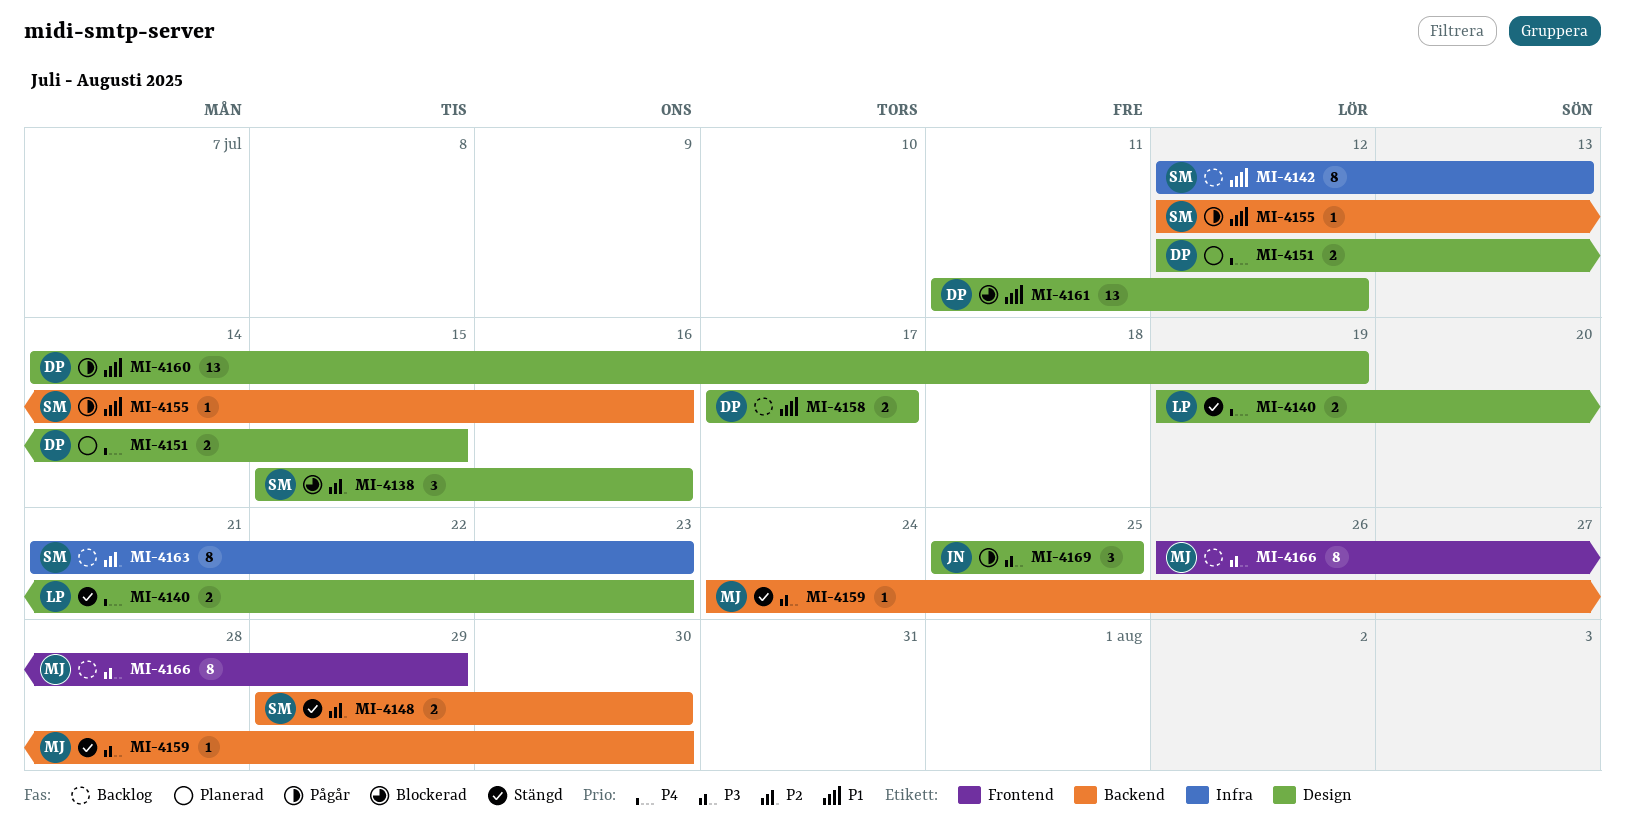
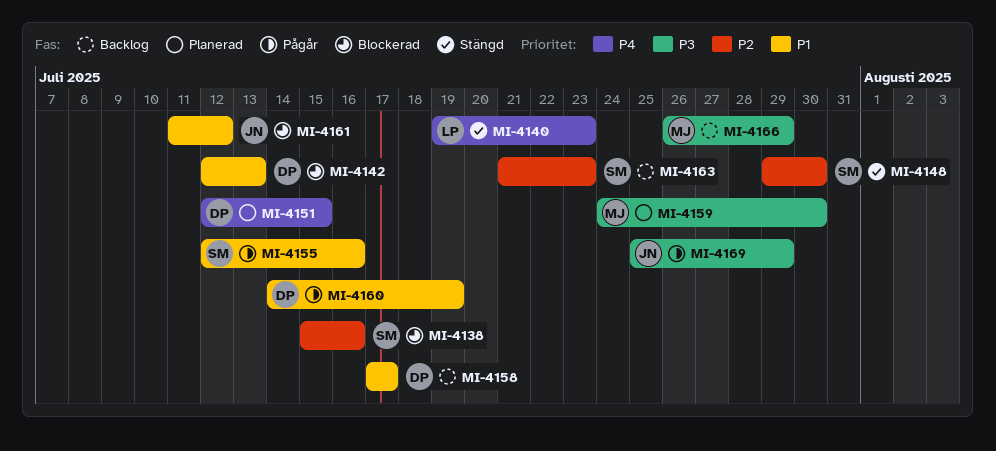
MI-4142, status: Backlog -> Blockerad
MI-4142, owner: SM -> DP
MI-4159, status: Stängd -> Planerad
MI-4161, owner: DP -> JN
MI-4169, due: Jul 25 -> Jul 29

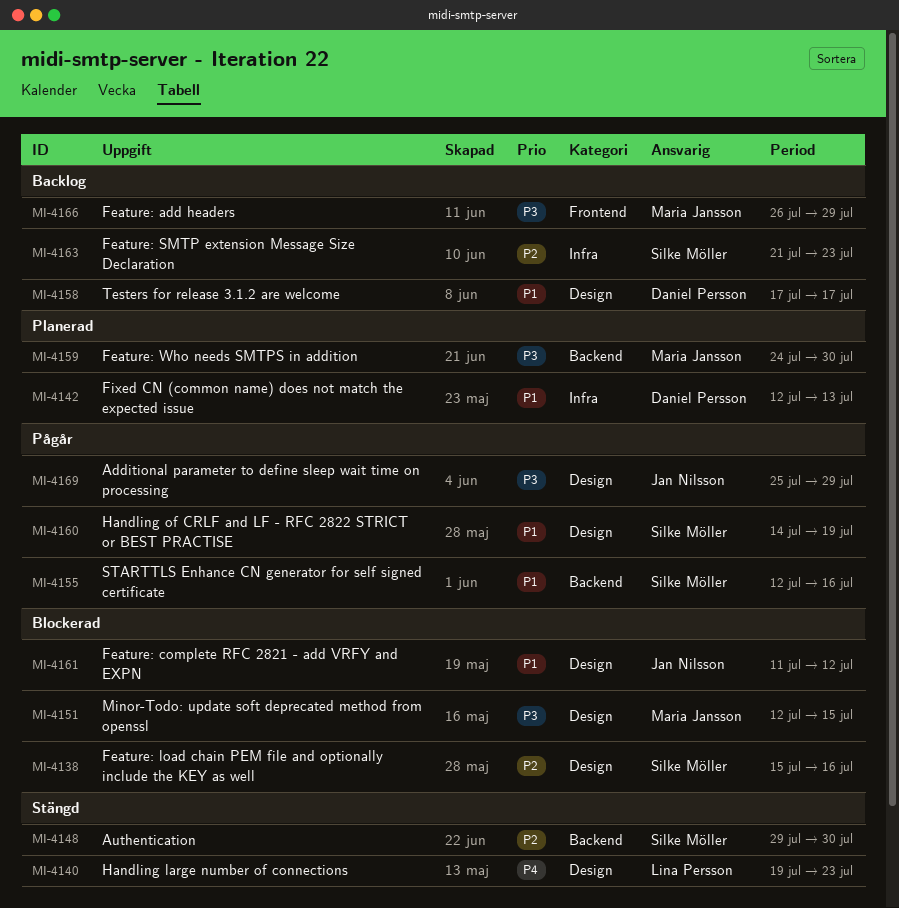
MI-4142, status: Blockerad -> Planerad
MI-4151, status: Planerad -> Blockerad
MI-4151, owner: Daniel Persson -> Maria Jansson
MI-4151, priority: P4 -> P3
MI-4160, owner: Daniel Persson -> Silke Möller

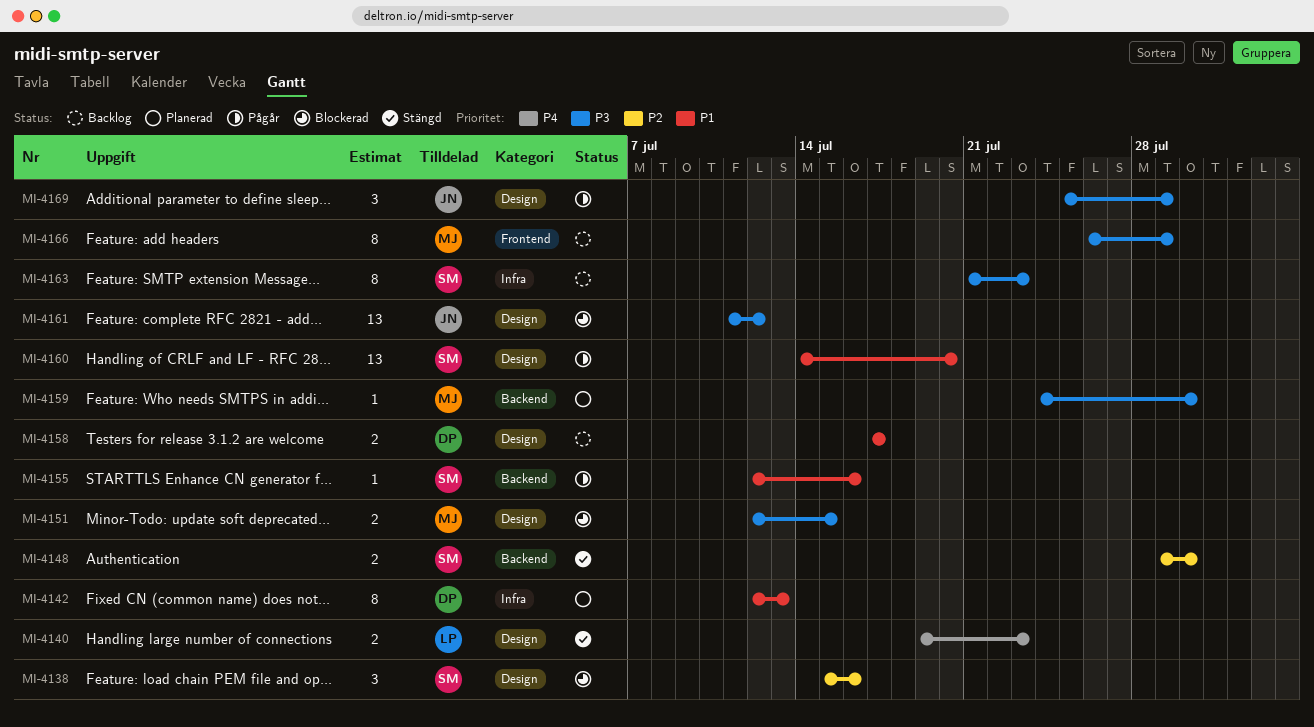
MI-4160, due: Jul 19 -> Jul 20
MI-4161, priority: P1 -> P3
MI-4163, priority: P2 -> P3

